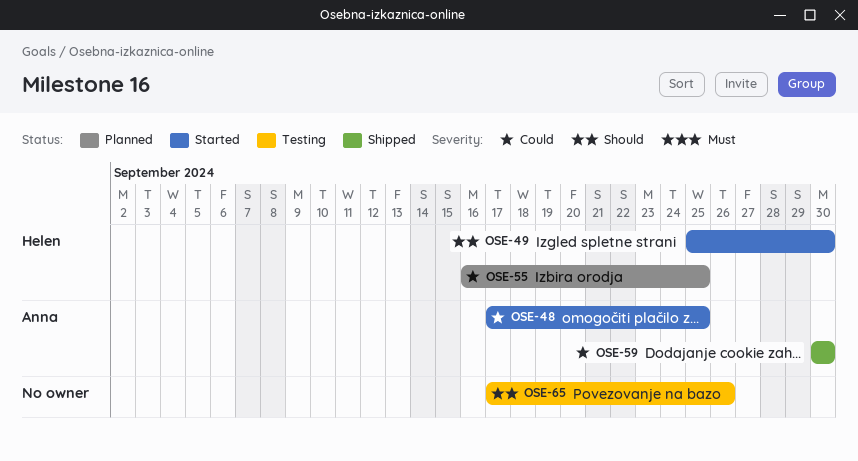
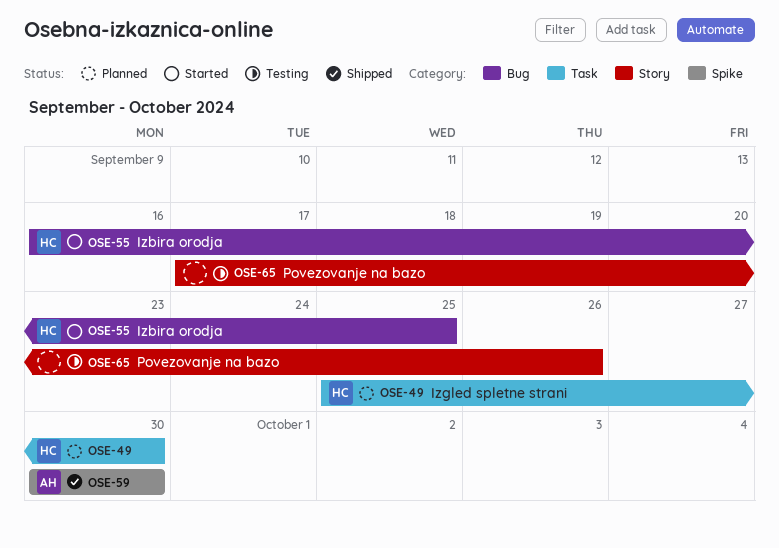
OSE-48: present -> none
OSE-49, status: Started -> Planned
OSE-55, status: Planned -> Started

